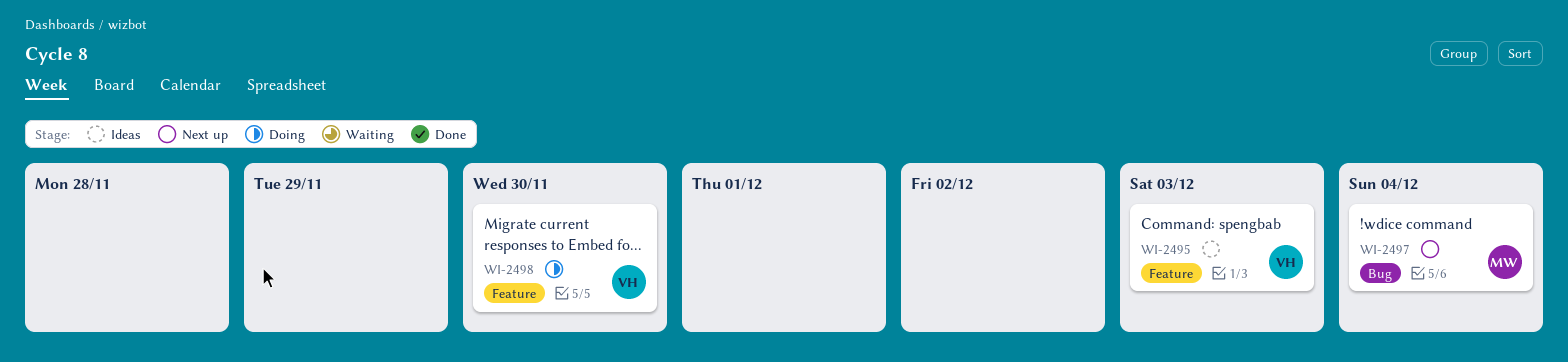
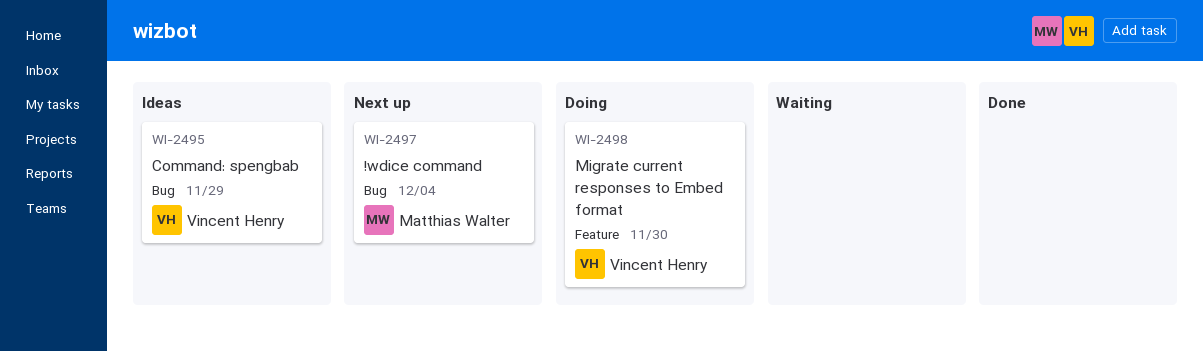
WI-2495, label: Feature -> Bug
WI-2495, due: Dec 3 -> Nov 29

